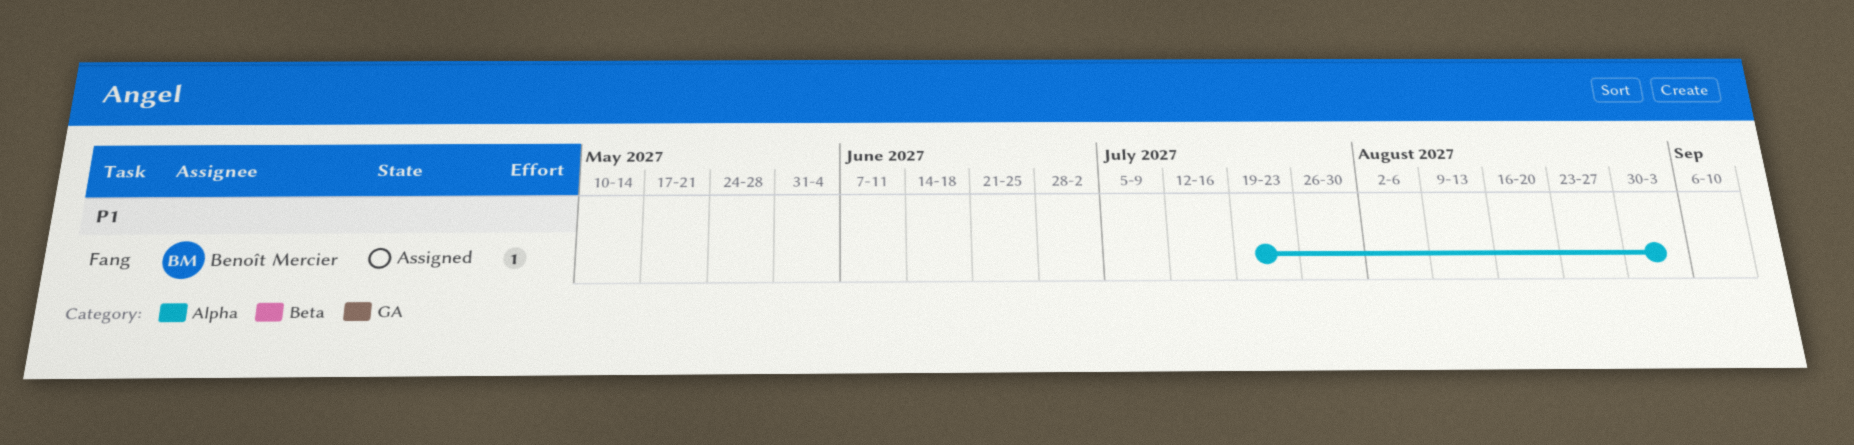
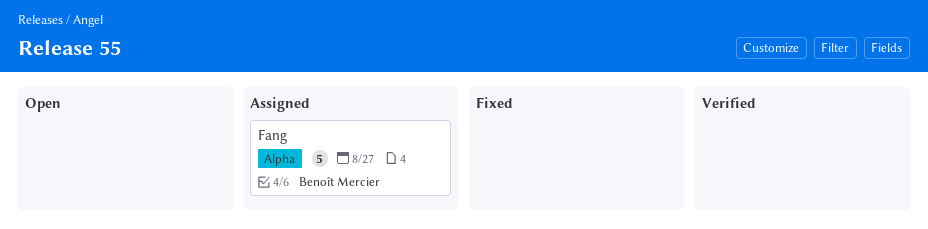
Fang, estimate: 1 -> 5
Fang, due: Sep 3 -> Aug 27

